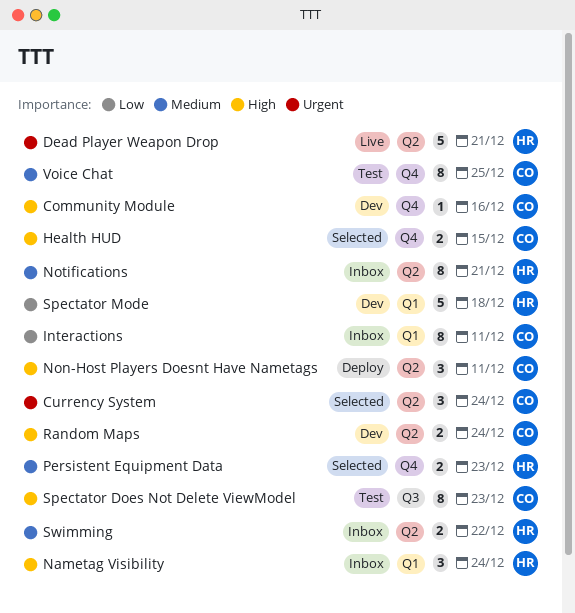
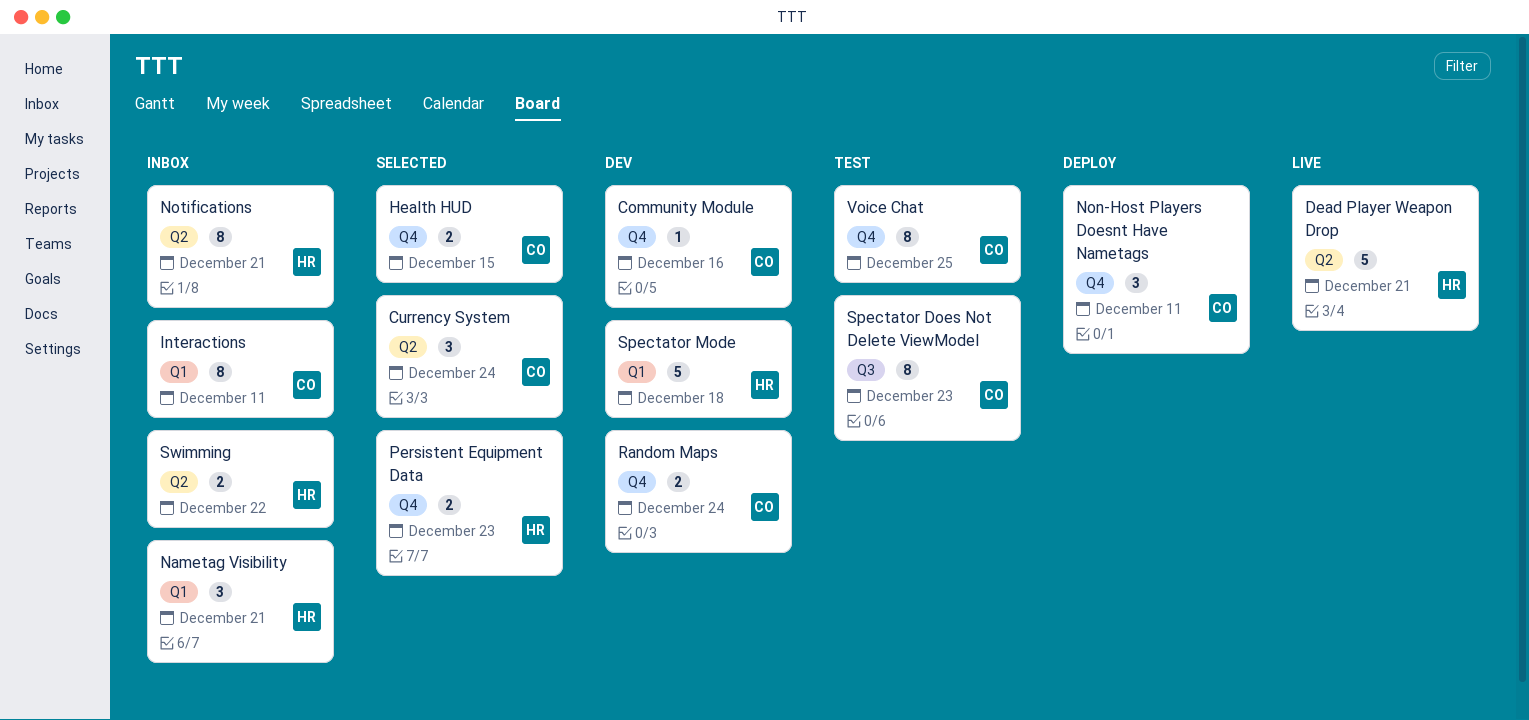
Nametag Visibility, due: Dec 24 -> Dec 21
Non-Host Players Doesnt Have Nametags, label: Q2 -> Q4
Random Maps, label: Q2 -> Q4

